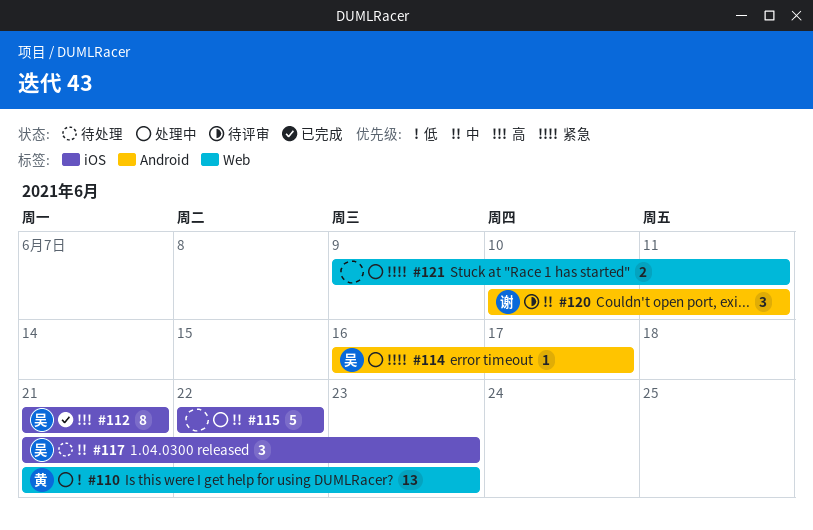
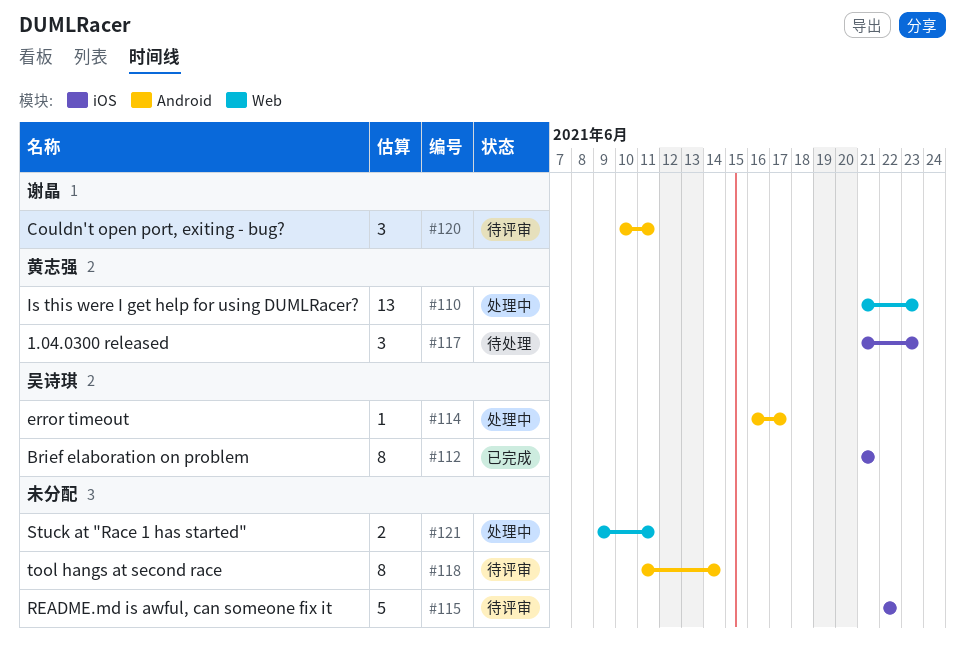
#115, status: 处理中 -> 待评审
#117, owner: 吴诗琪 -> 黄志强
#118: none -> present

